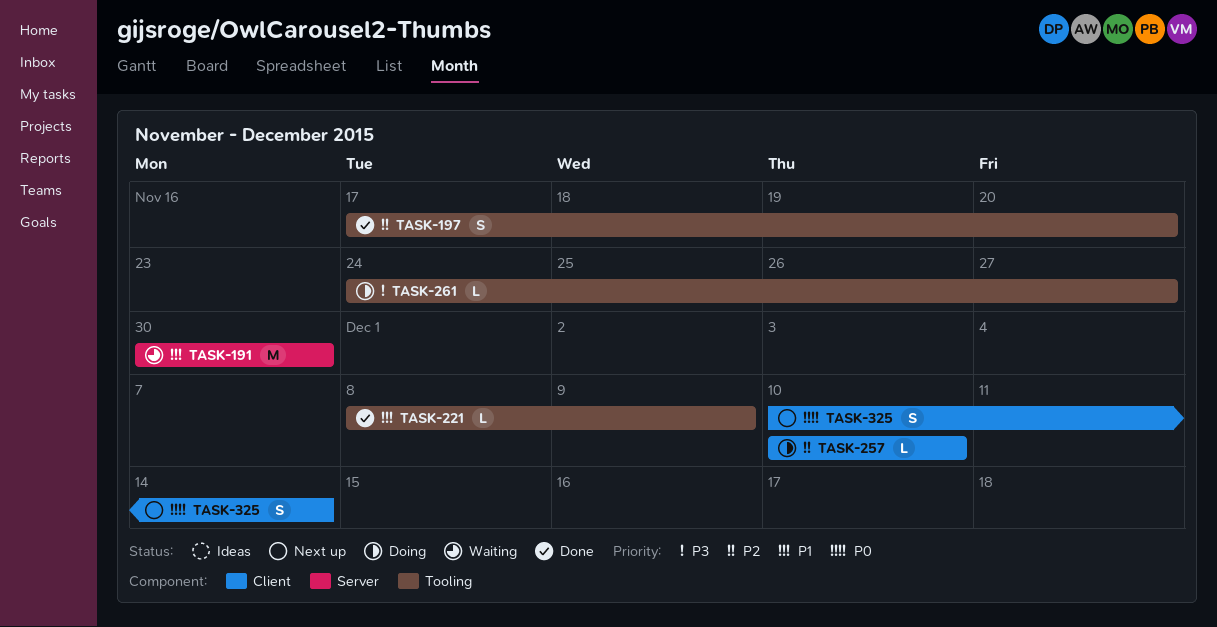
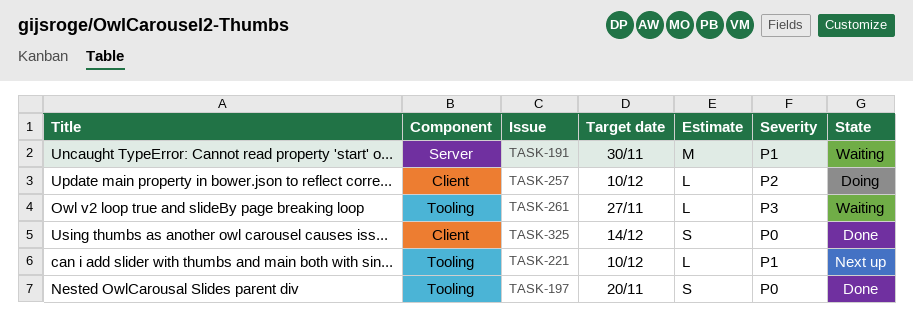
TASK-197, priority: P2 -> P0
TASK-221, status: Done -> Next up
TASK-221, due: Dec 9 -> Dec 10
TASK-261, status: Doing -> Waiting
TASK-325, status: Next up -> Done

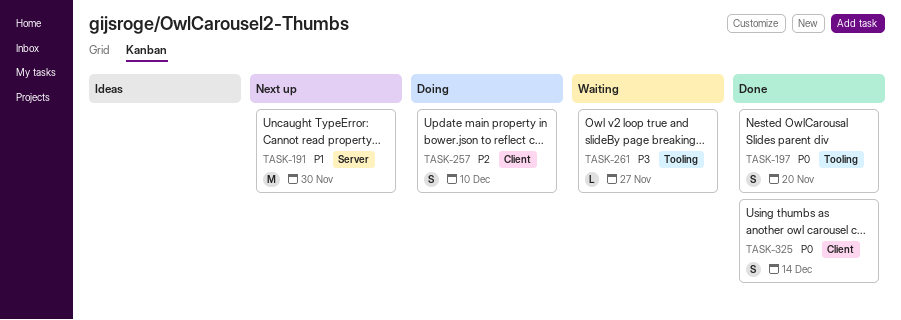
TASK-191, status: Waiting -> Next up
TASK-221: present -> none
TASK-257, estimate: L -> S

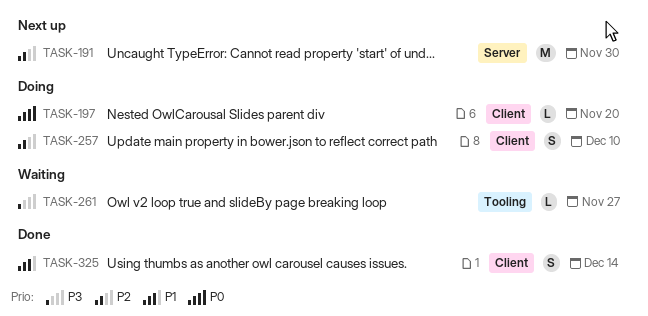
TASK-191, priority: P1 -> P2
TASK-197, status: Done -> Doing
TASK-197, label: Tooling -> Client
TASK-197, estimate: S -> L
TASK-325, priority: P0 -> P1

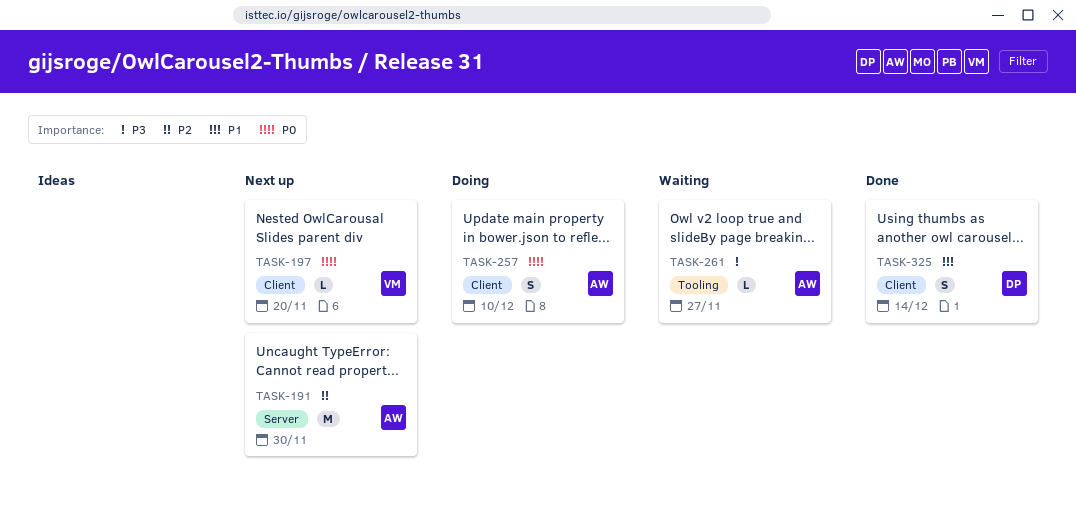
TASK-197, status: Doing -> Next up
TASK-257, priority: P2 -> P0

